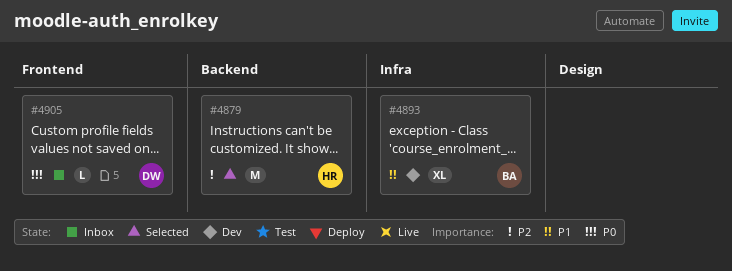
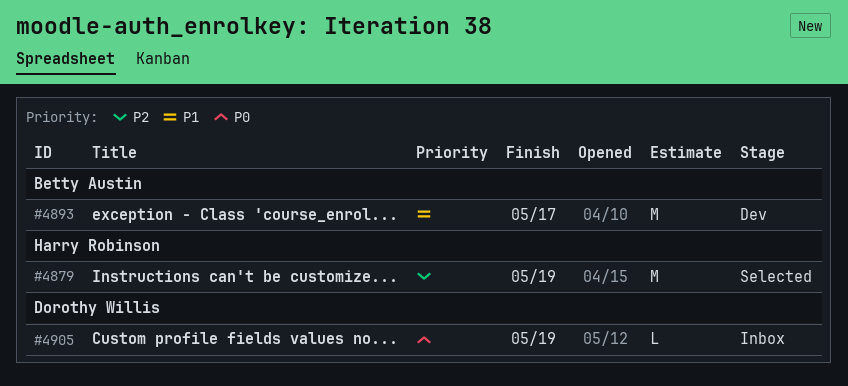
#4893, estimate: XL -> M

